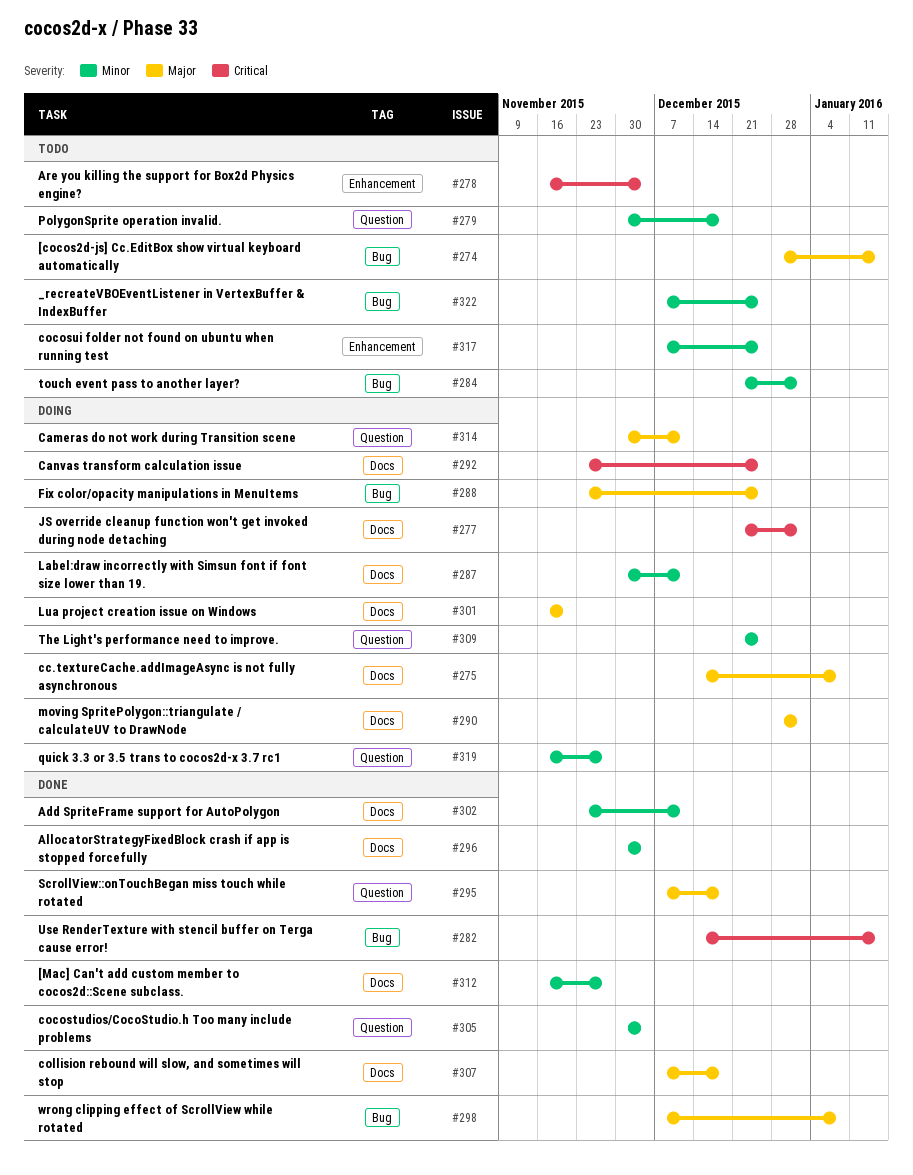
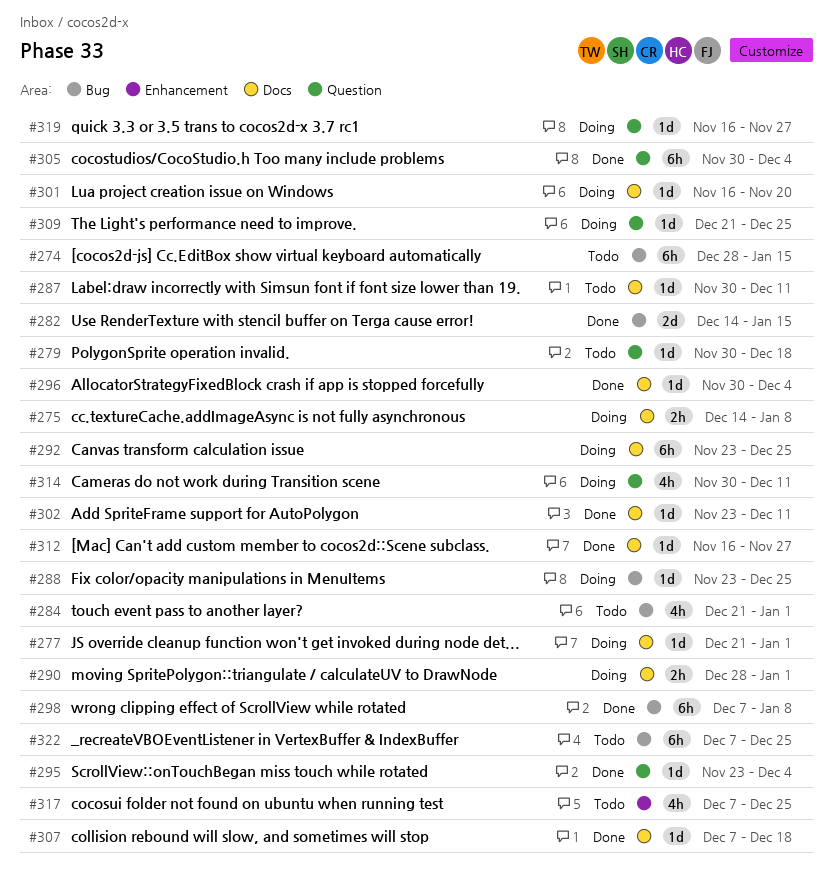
#278: present -> none
#287, status: Doing -> Todo
#295, start: Dec 7 -> Nov 23
#295, due: Dec 18 -> Dec 4

